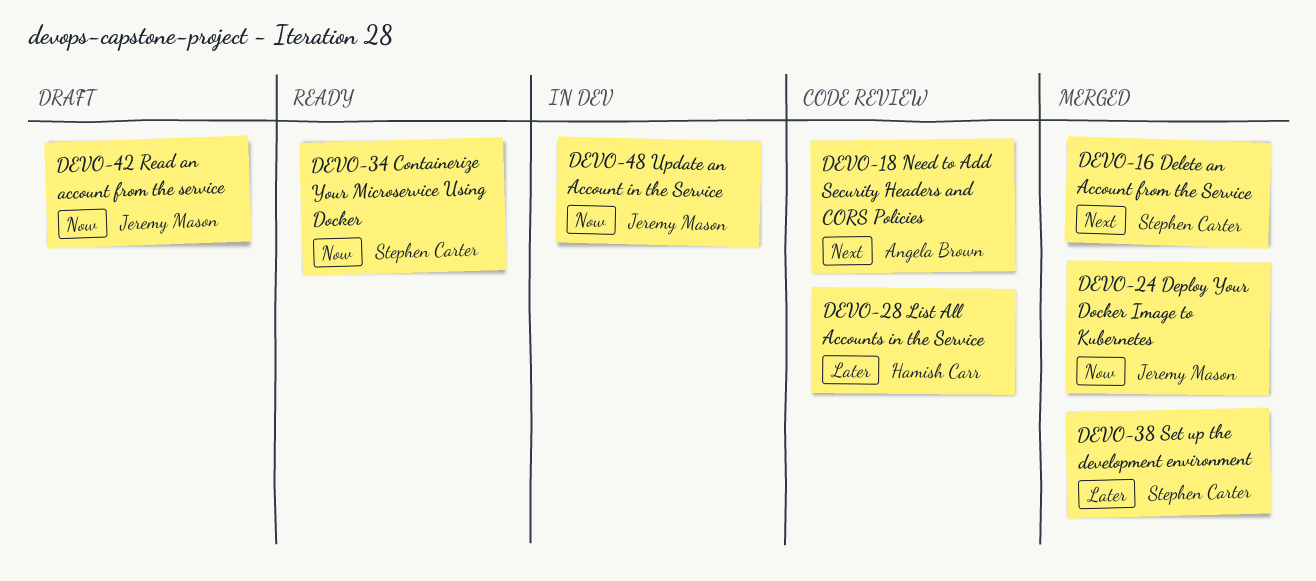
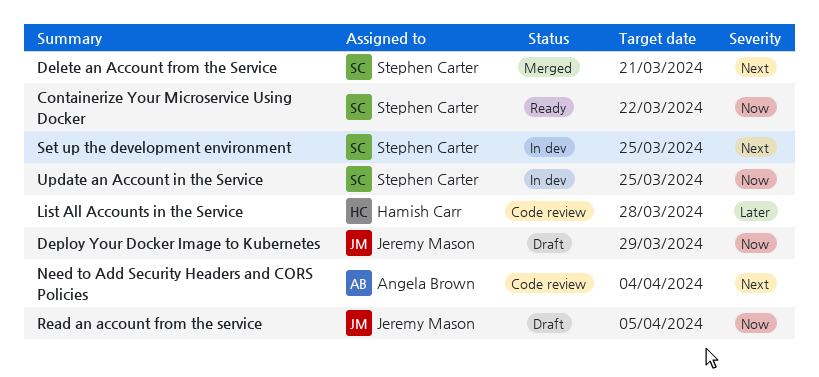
Deploy Your Docker Image to Kubernetes, status: Merged -> Draft
Set up the development environment, status: Merged -> In dev
Set up the development environment, priority: Later -> Next
Update an Account in the Service, owner: Jeremy Mason -> Stephen Carter

